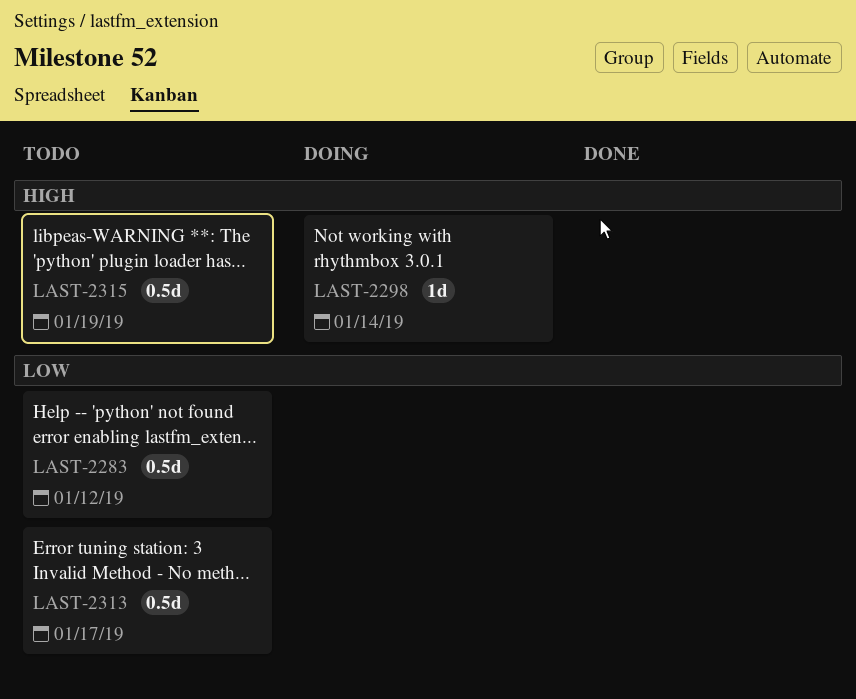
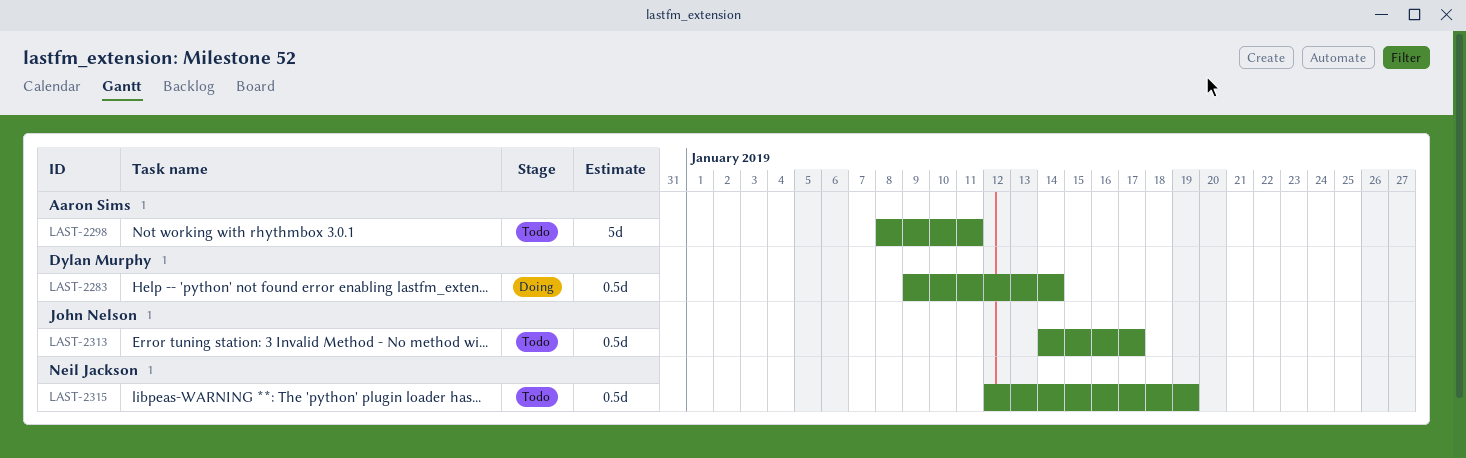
LAST-2283, status: Todo -> Doing
LAST-2283, due: Jan 12 -> Jan 14
LAST-2298, status: Doing -> Todo
LAST-2298, estimate: 1d -> 5d
LAST-2298, due: Jan 14 -> Jan 11

